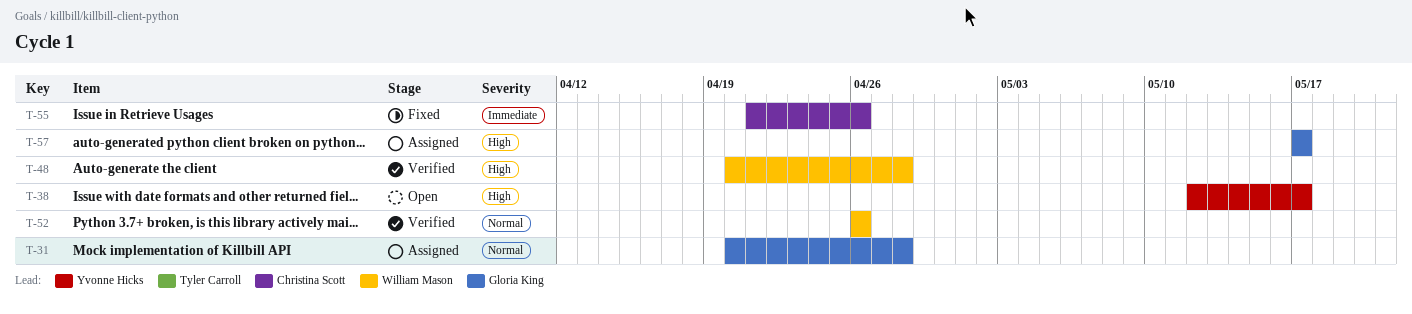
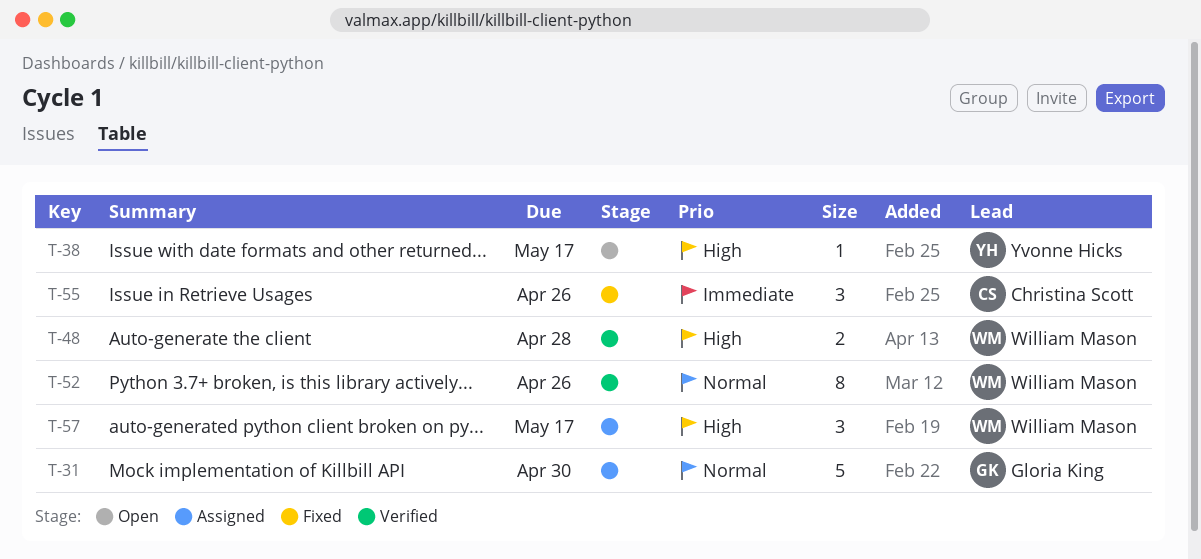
T-31, due: Apr 28 -> Apr 30
T-57, owner: Gloria King -> William Mason

